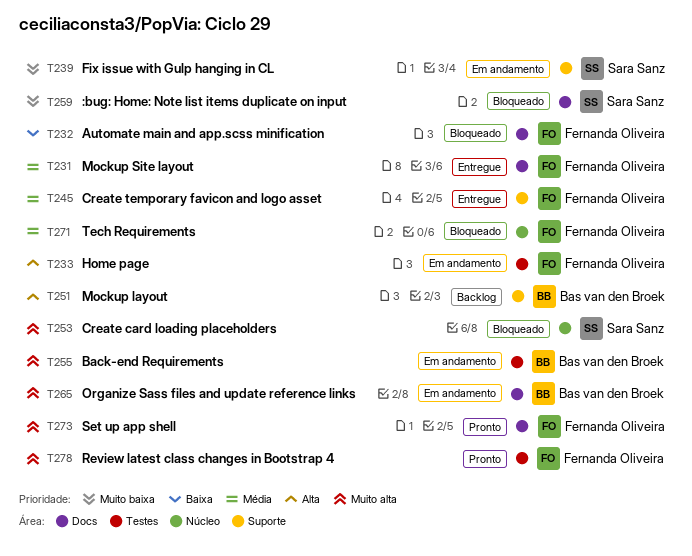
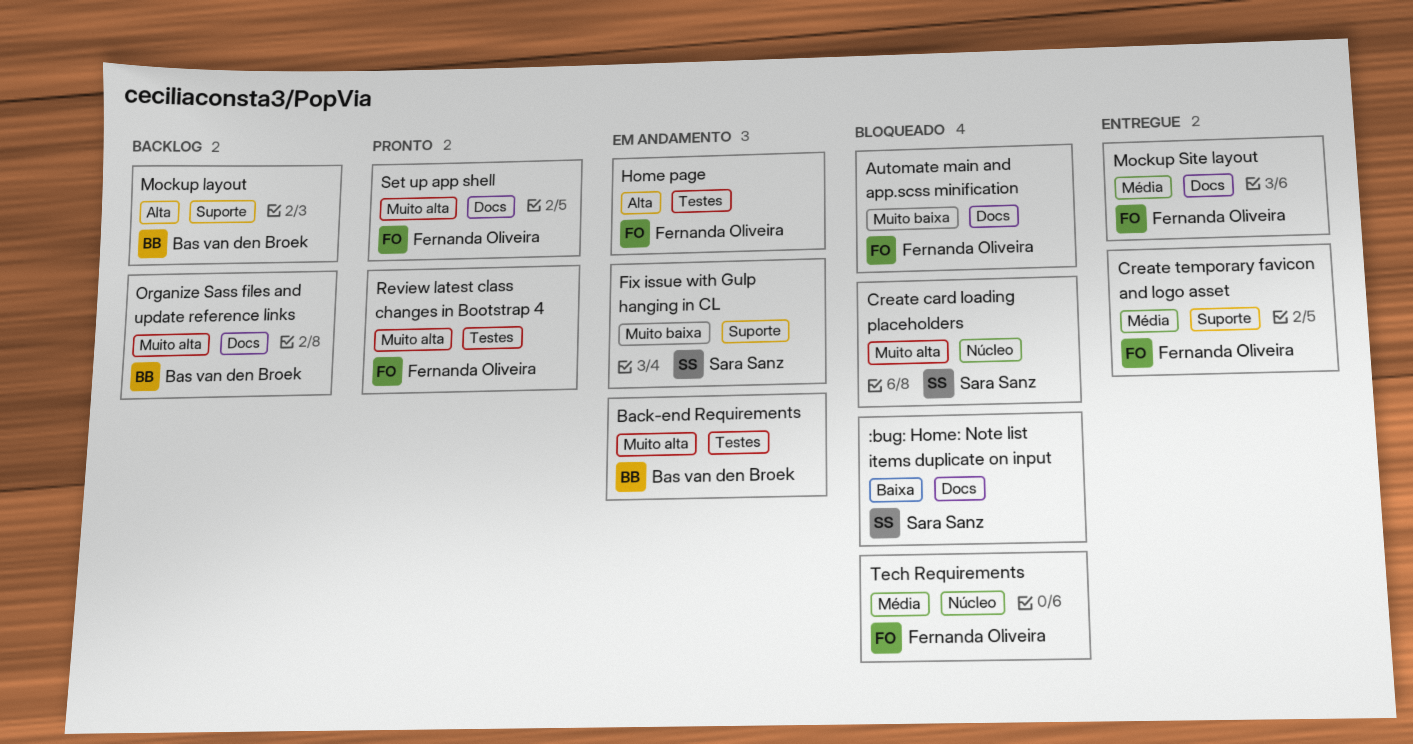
:bug: Home: Note list items duplicate on input, priority: Muito baixa -> Baixa
Automate main and app.scss minification, priority: Baixa -> Muito baixa
Organize Sass files and update reference links, status: Em andamento -> Backlog

